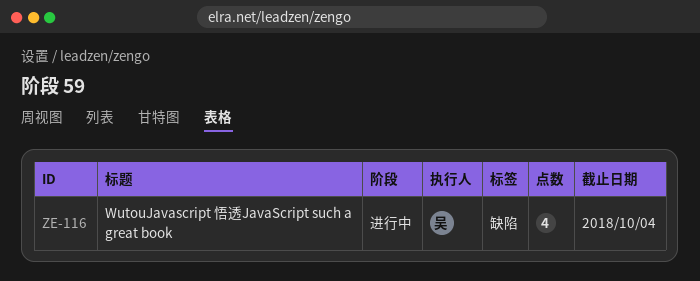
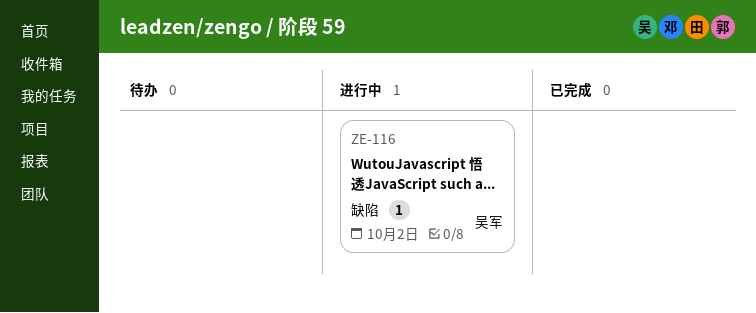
ZE-116, estimate: 4 -> 1
ZE-116, due: Oct 4 -> Oct 2

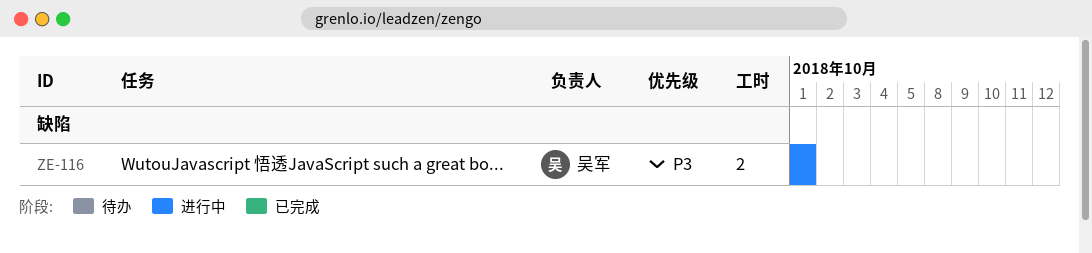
ZE-116, estimate: 1 -> 2
ZE-116, due: Oct 2 -> Oct 1

